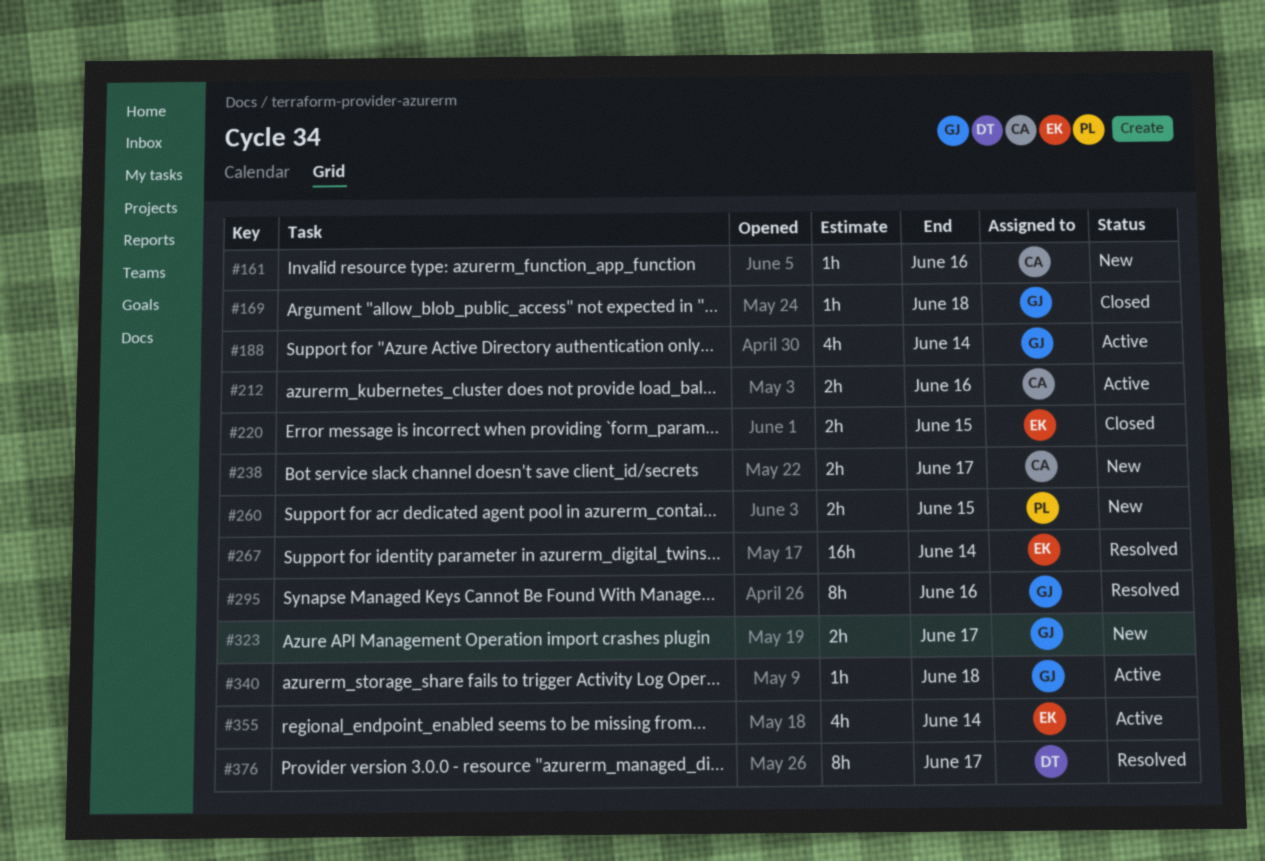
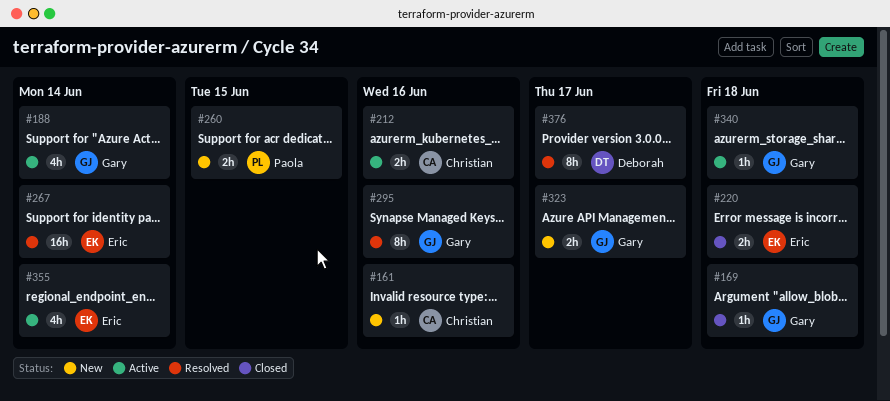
#220, due: Jun 15 -> Jun 18
#238: present -> none

